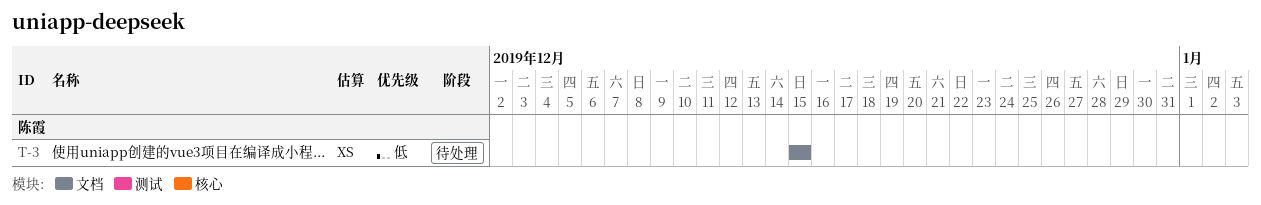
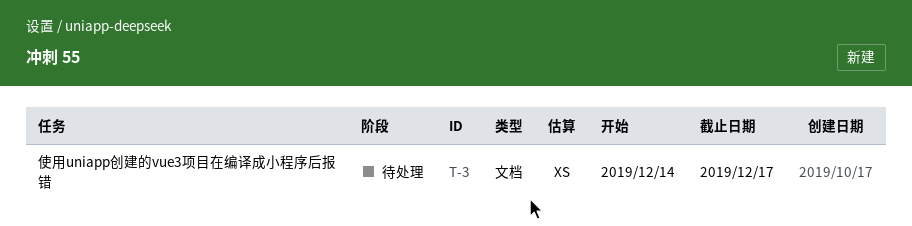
T-3, start: Dec 15 -> Dec 14
T-3, due: Dec 15 -> Dec 17

